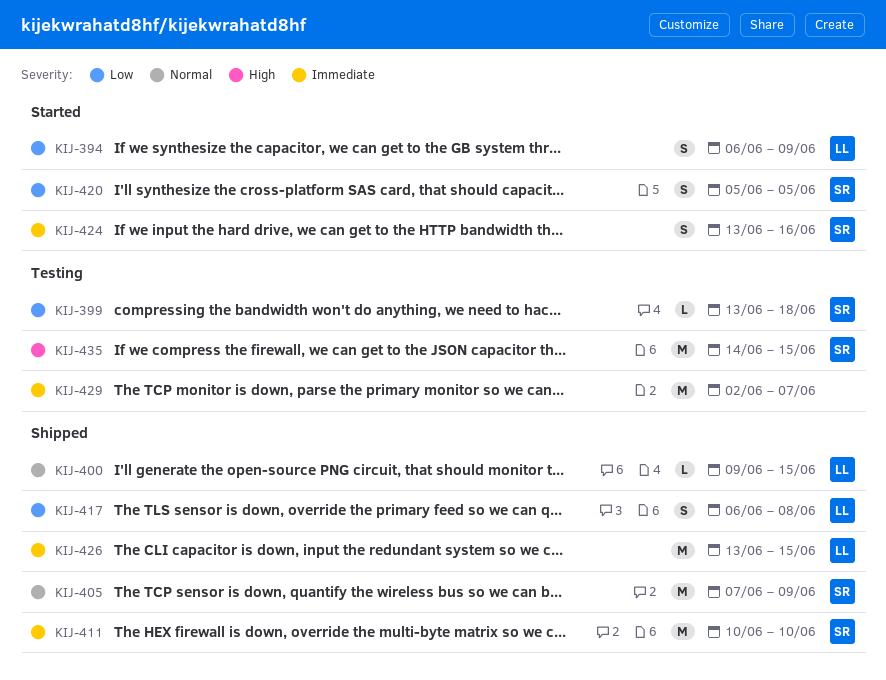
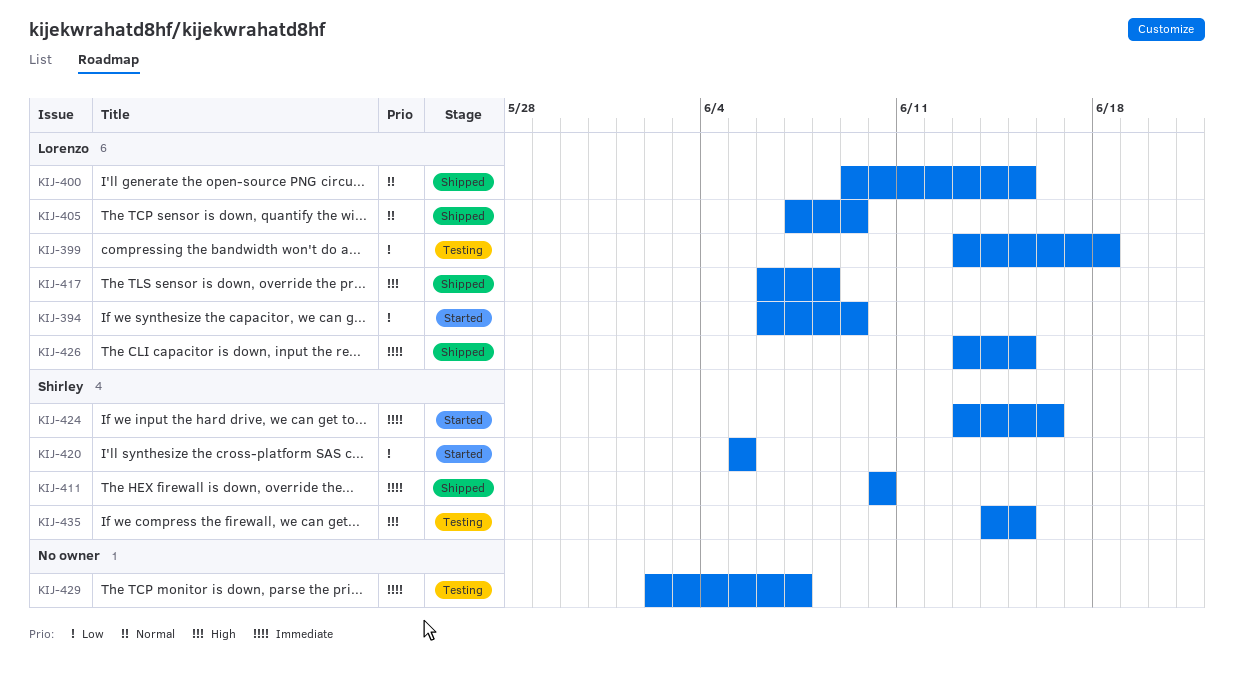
KIJ-399, owner: Shirley -> Lorenzo
KIJ-405, owner: Shirley -> Lorenzo
KIJ-417, priority: Low -> High

